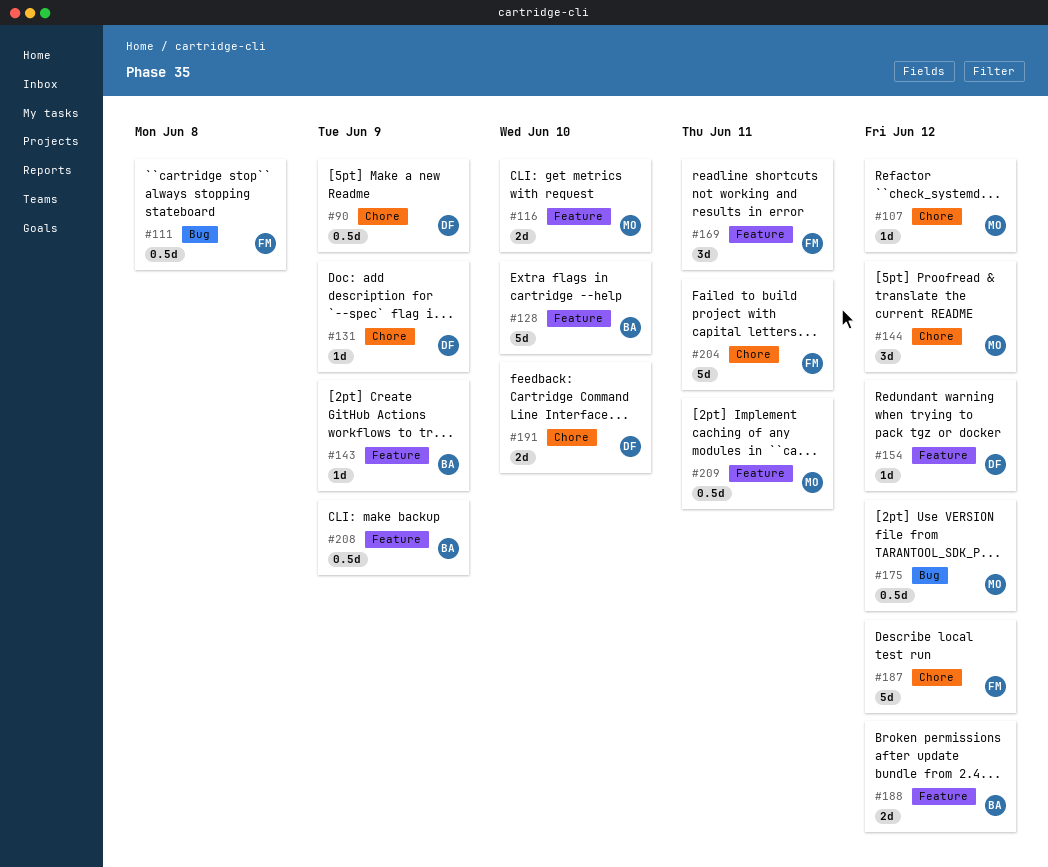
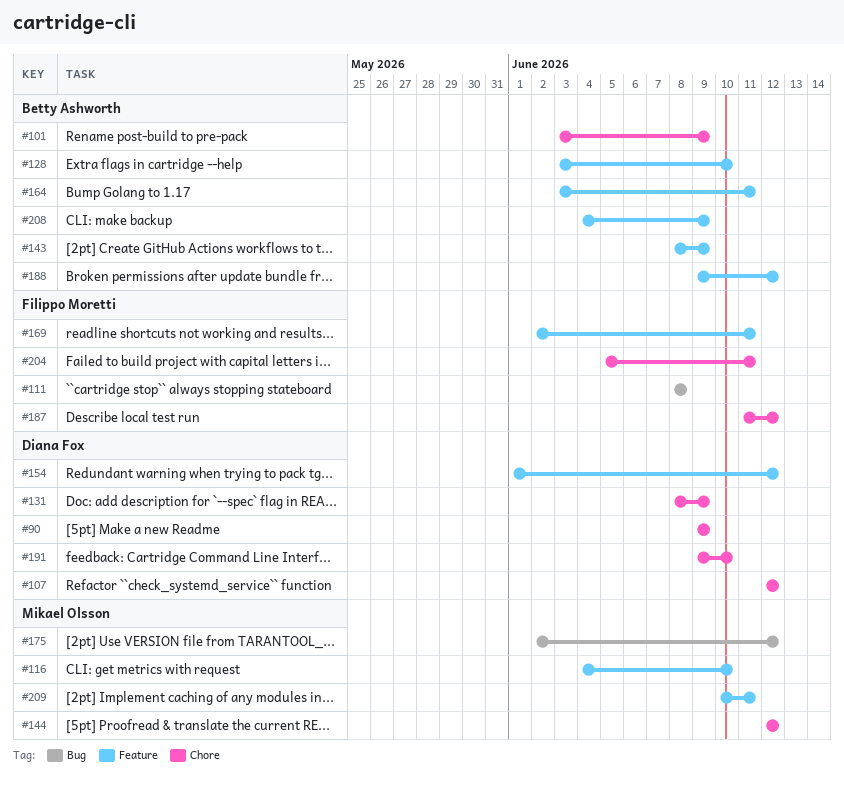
#101: none -> present
#107, owner: Mikael Olsson -> Diana Fox
#164: none -> present

